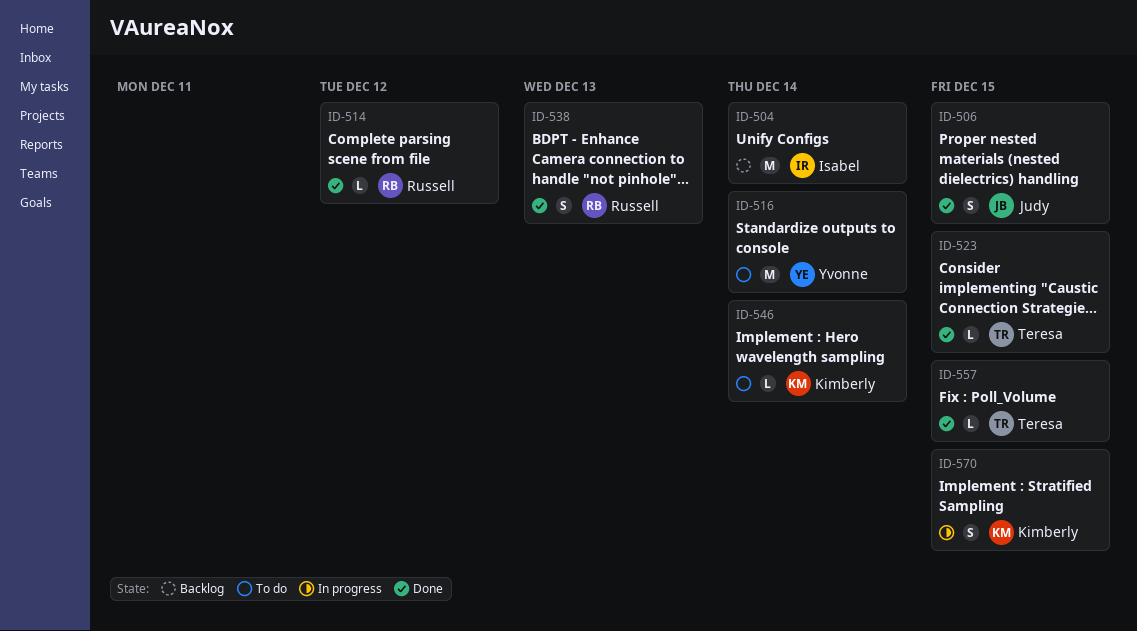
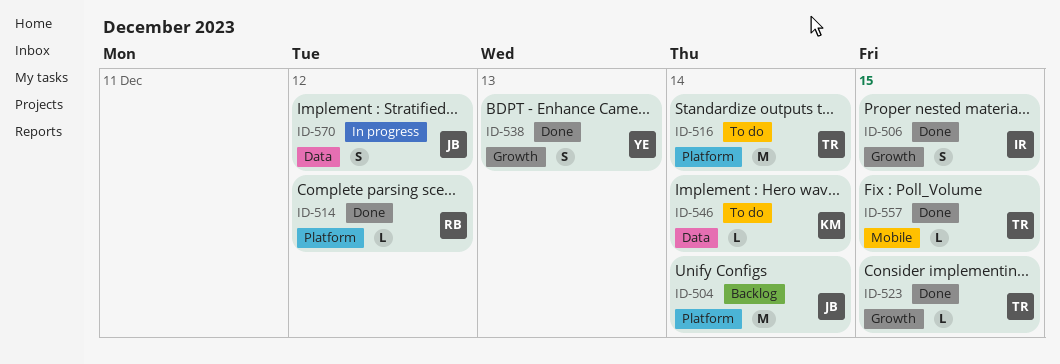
ID-504, owner: Isabel -> Judy
ID-506, owner: Judy -> Isabel
ID-516, owner: Yvonne -> Teresa
ID-538, owner: Russell -> Yvonne
ID-570, owner: Kimberly -> Judy
ID-570, due: Dec 15 -> Dec 12

